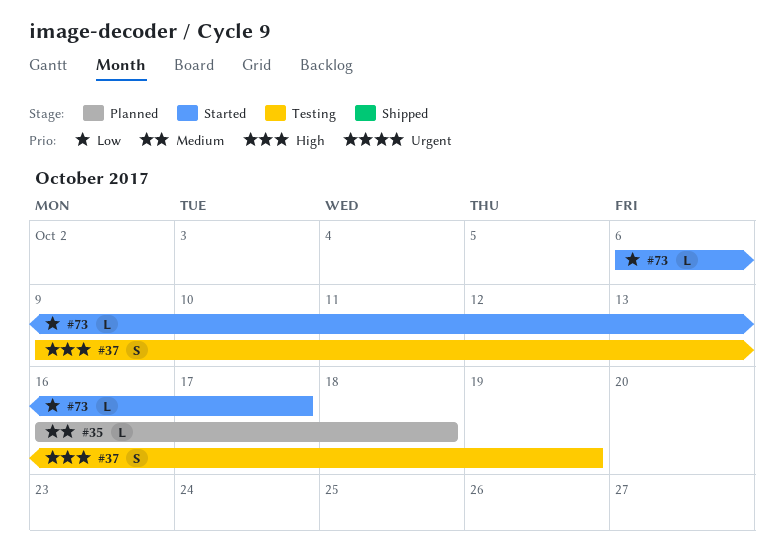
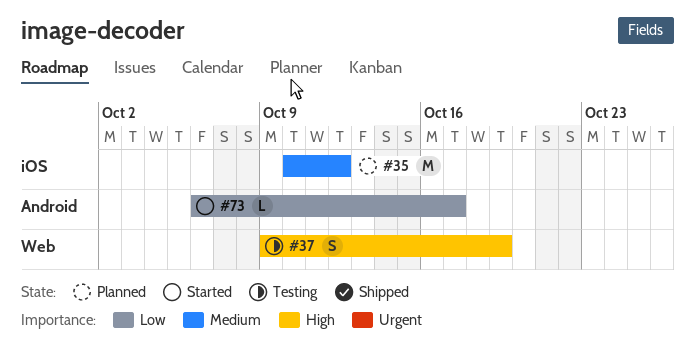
#35, estimate: L -> M
#35, start: Oct 16 -> Oct 10
#35, due: Oct 18 -> Oct 12

